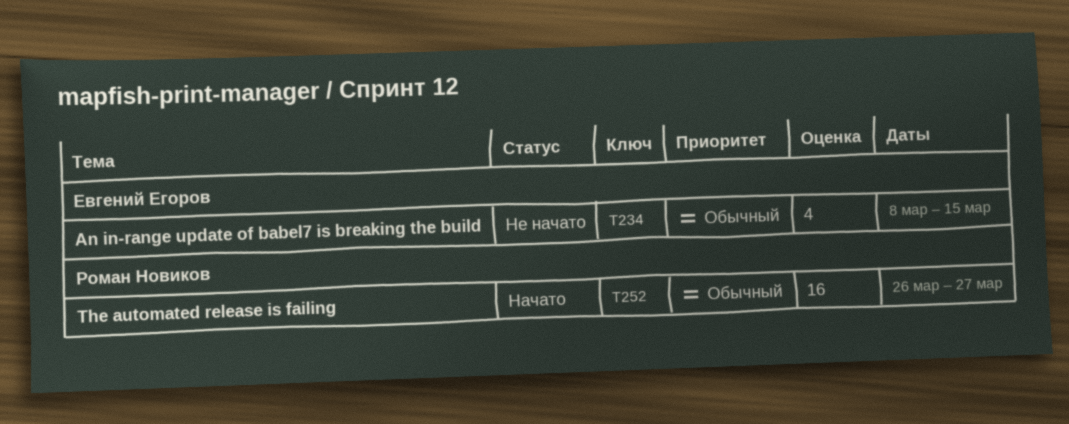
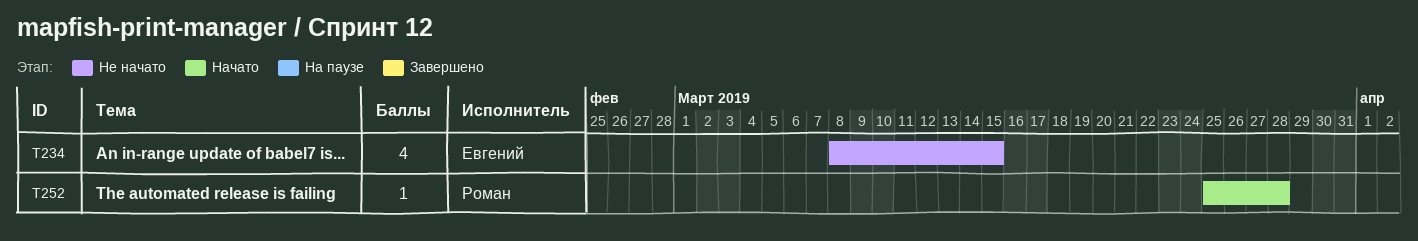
T252, estimate: 16 -> 1
T252, start: Mar 26 -> Mar 25
T252, due: Mar 27 -> Mar 28

